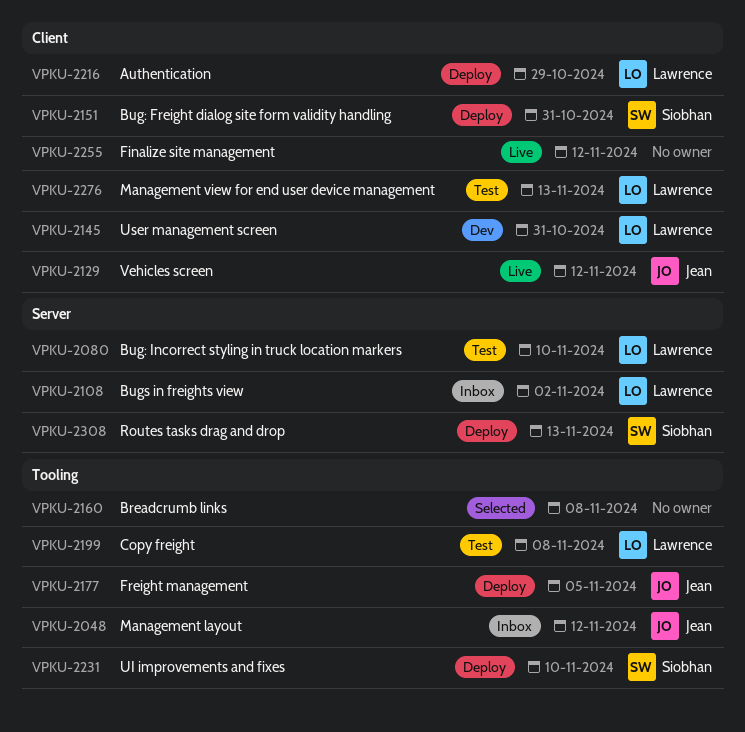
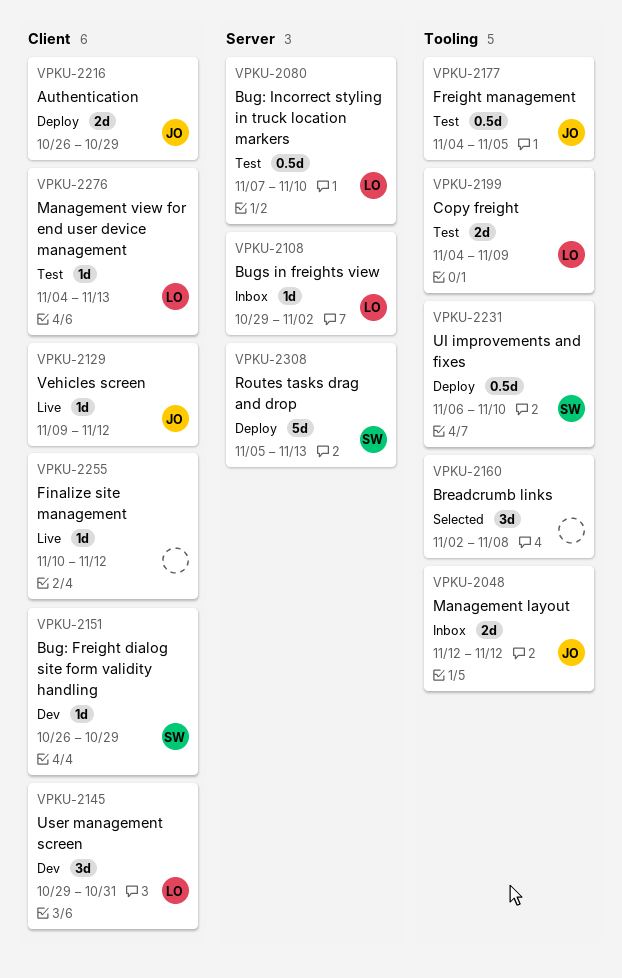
VPKU-2151, status: Deploy -> Dev
VPKU-2151, due: Oct 31 -> Oct 29
VPKU-2177, status: Deploy -> Test
VPKU-2199, due: Nov 8 -> Nov 9
VPKU-2216, owner: Lawrence -> Jean

